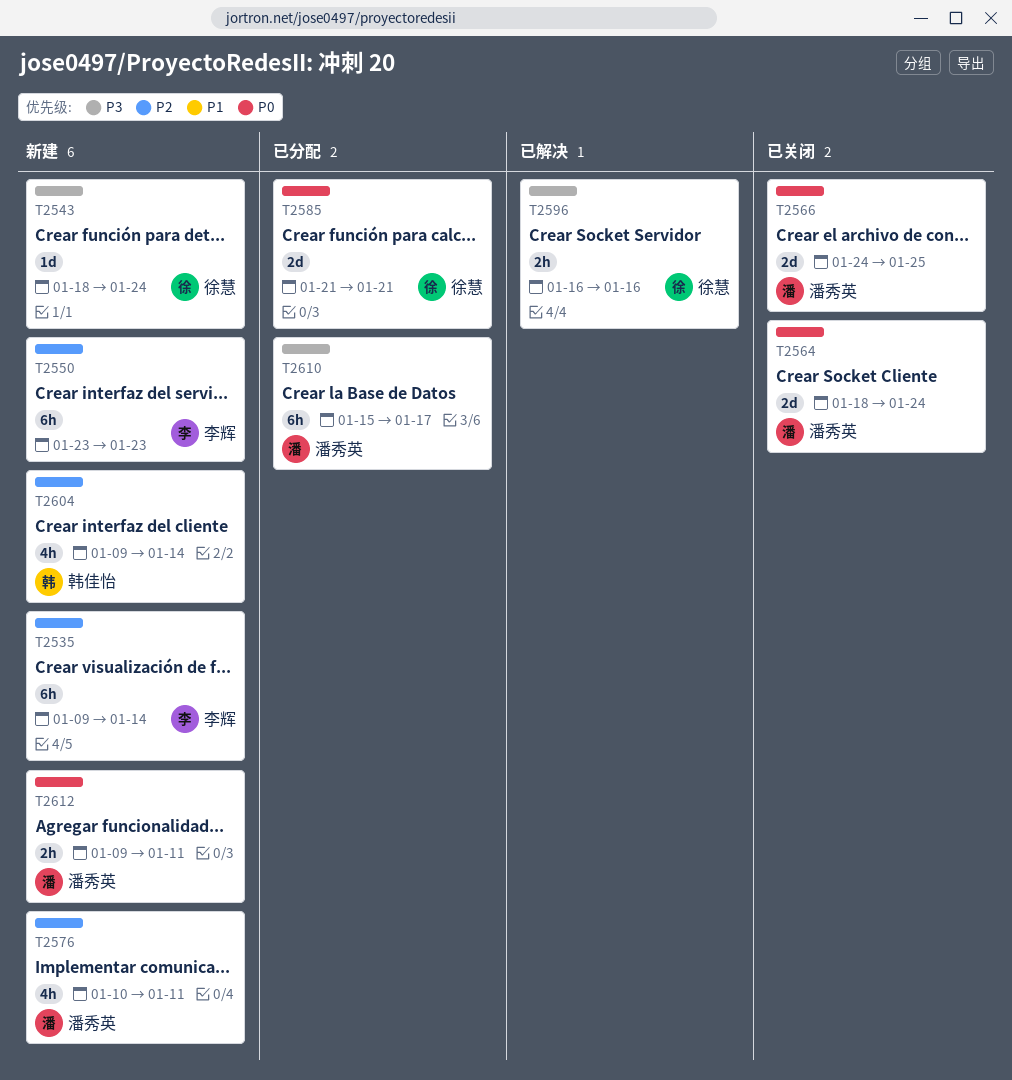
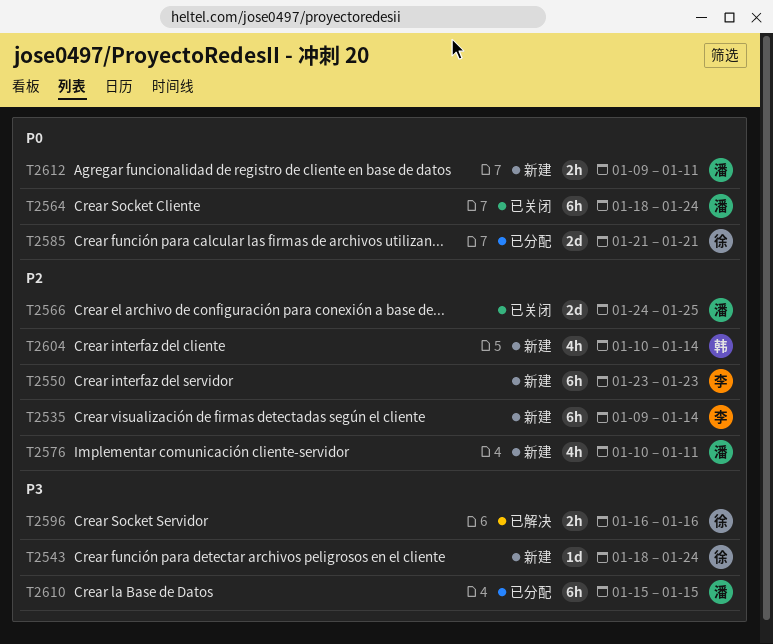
T2564, estimate: 2d -> 6h
T2566, priority: P0 -> P2
T2604, start: Jan 9 -> Jan 10
T2610, due: Jan 17 -> Jan 15

